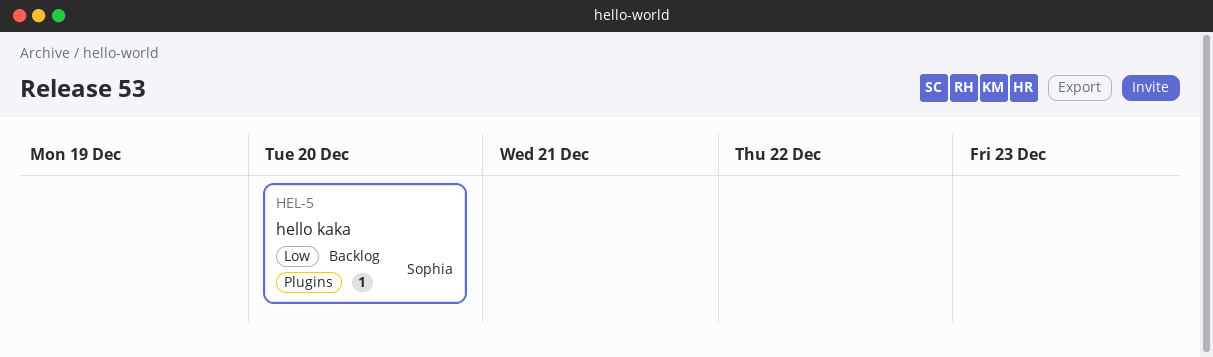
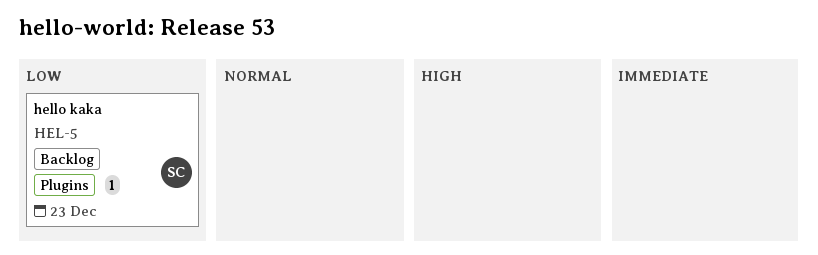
HEL-5, due: Dec 20 -> Dec 23

